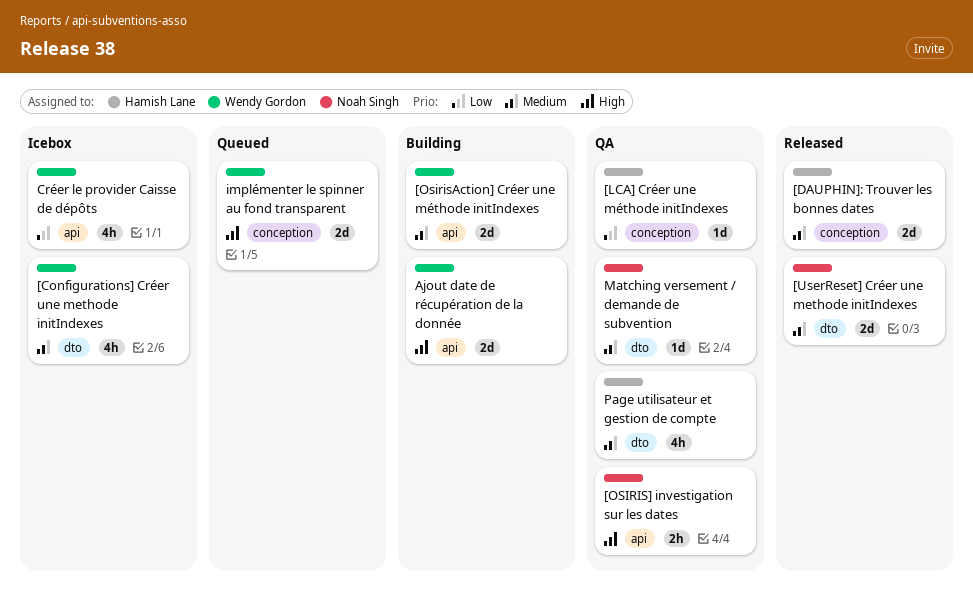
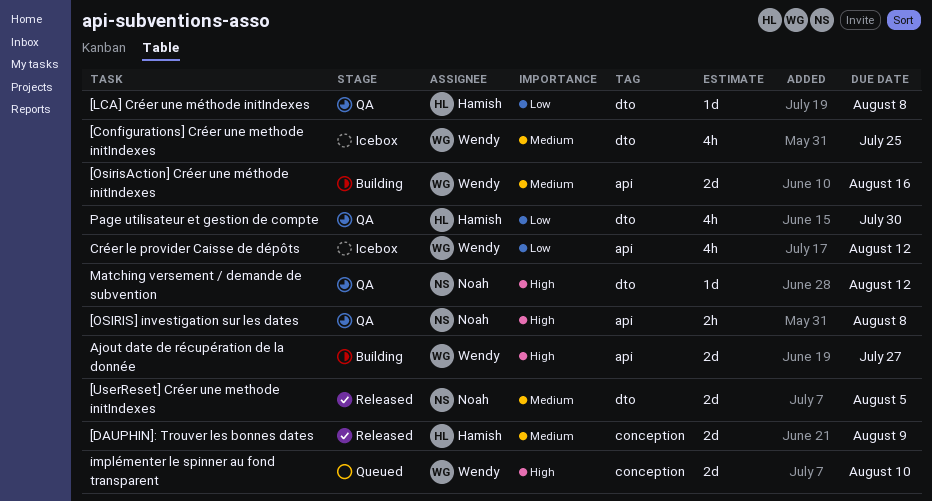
[LCA] Créer une méthode initIndexes, label: conception -> dto
Matching versement / demande de subvention, priority: Medium -> High
Page utilisateur et gestion de compte, priority: Medium -> Low

